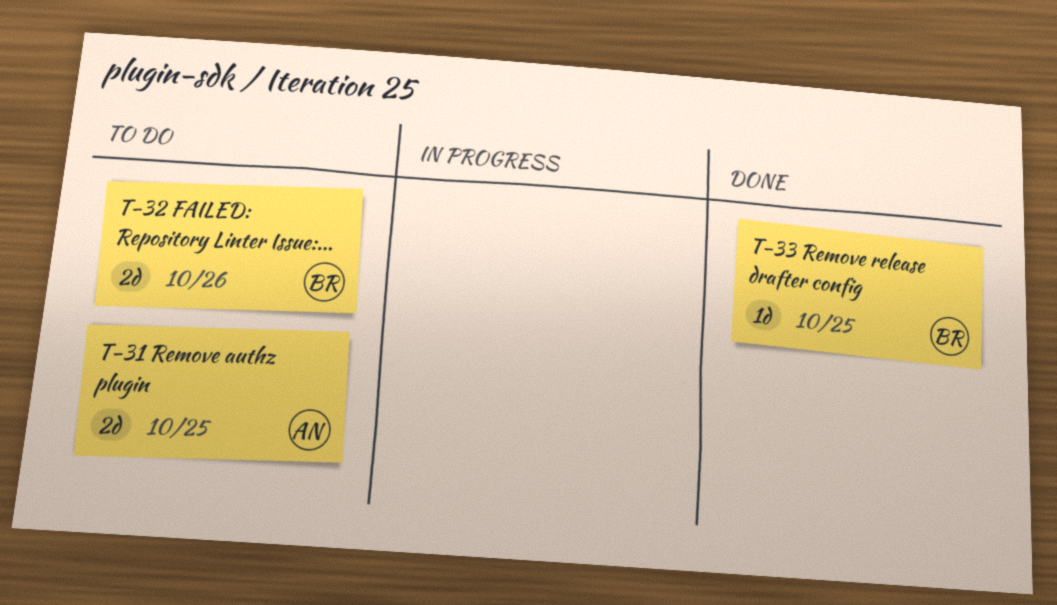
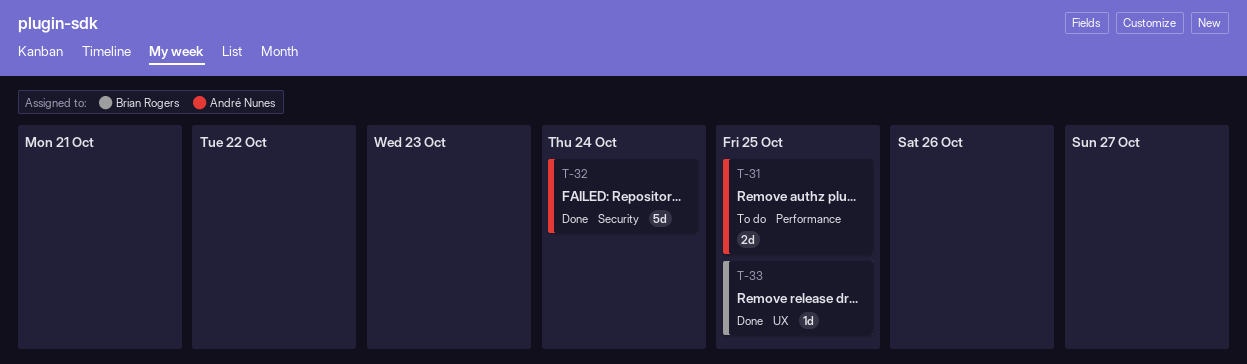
T-32, status: To do -> Done
T-32, owner: Brian Rogers -> André Nunes
T-32, estimate: 2d -> 5d
T-32, due: Oct 26 -> Oct 24

